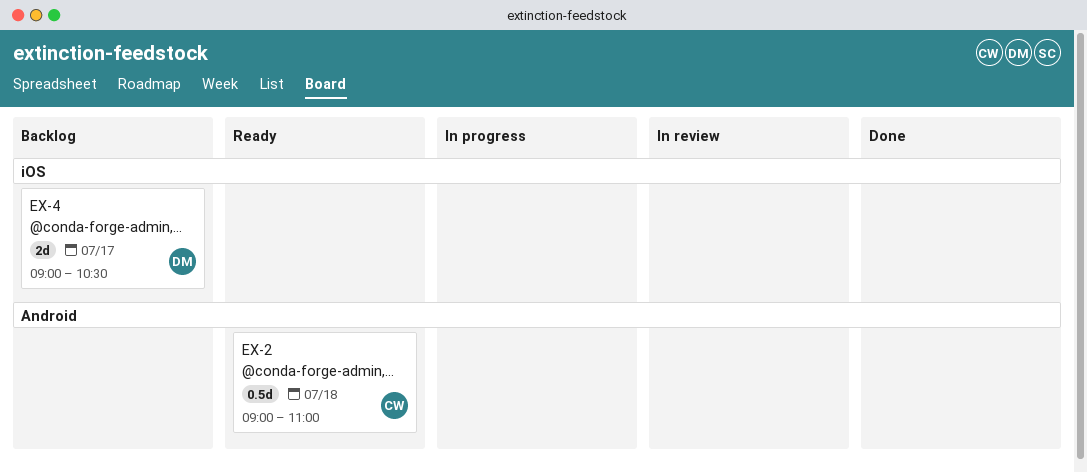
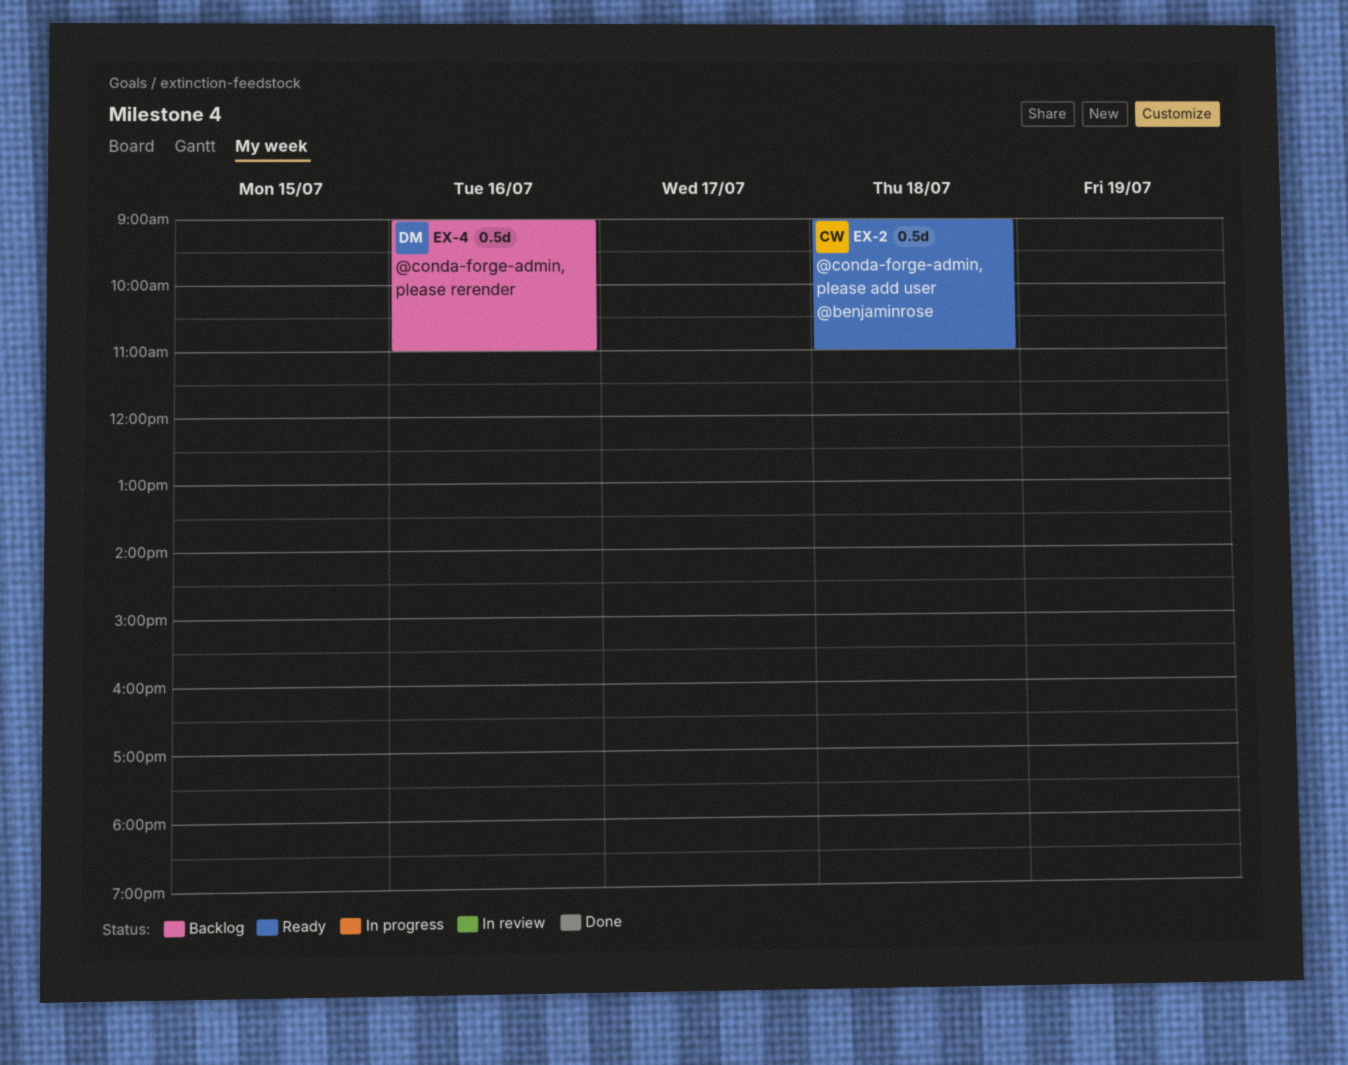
EX-4, estimate: 2d -> 0.5d
EX-4, day: Jul 17 -> Jul 16
EX-4, ends: 10:30 -> 11:00

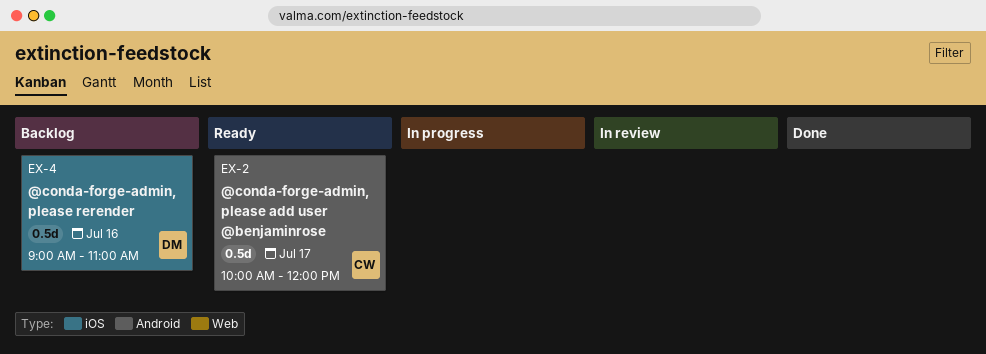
EX-2, day: Jul 18 -> Jul 17
EX-2, begins: 09:00 -> 10:00
EX-2, ends: 11:00 -> 12:00

